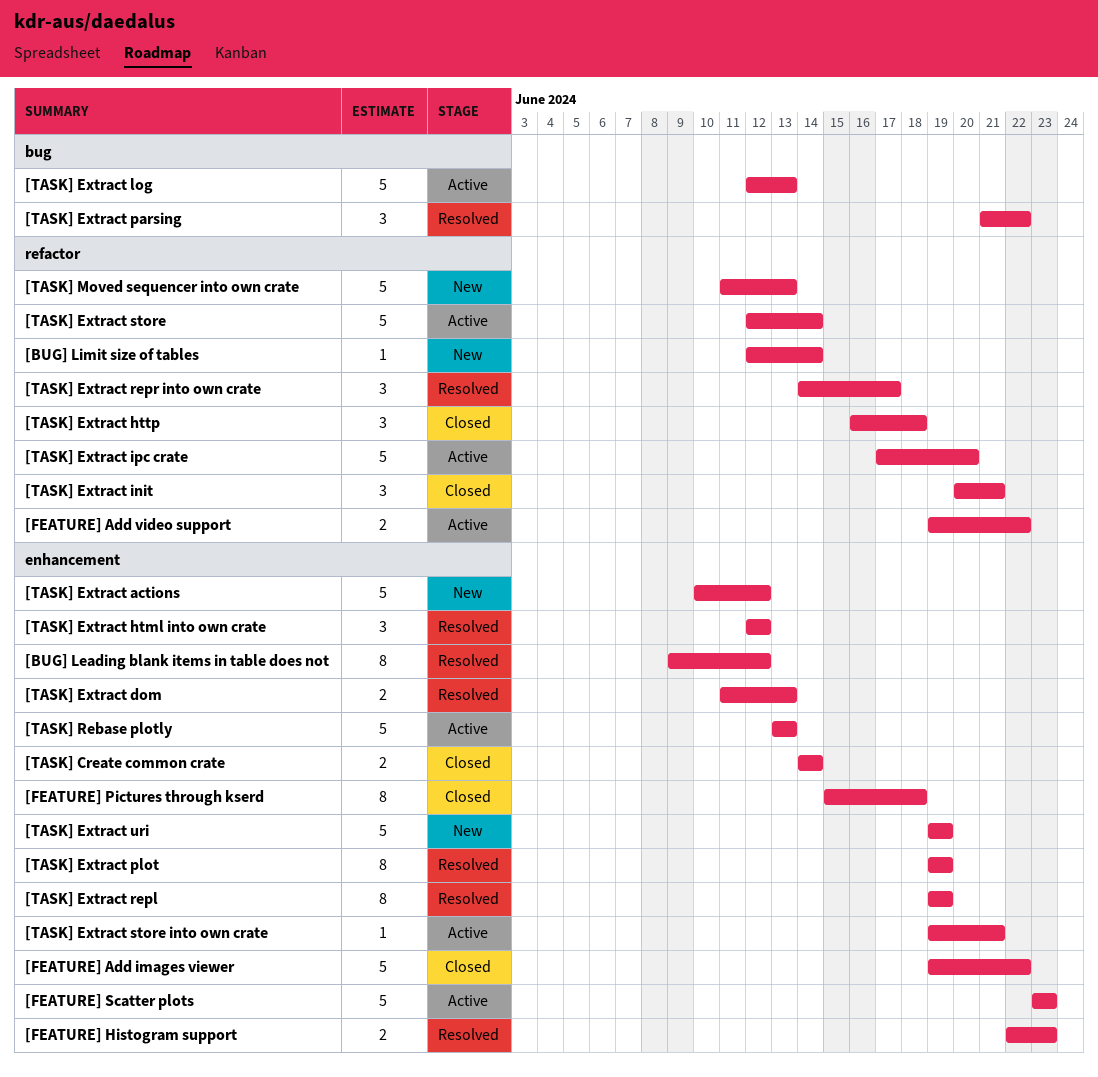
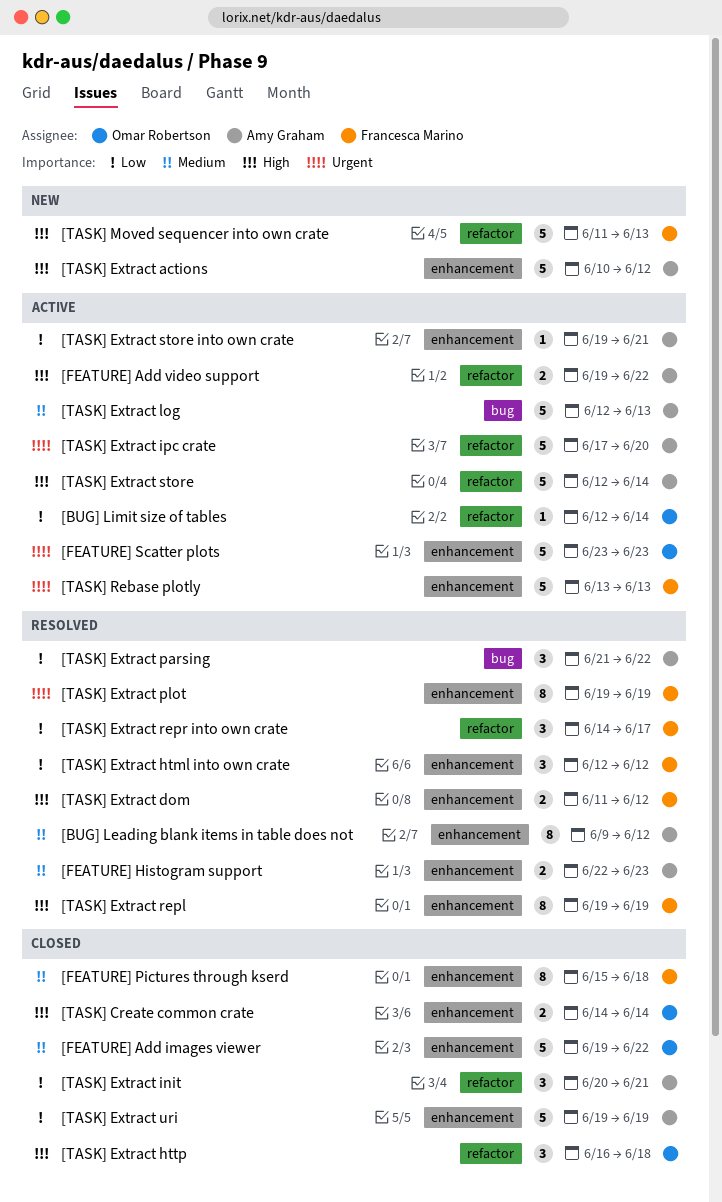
[BUG] Limit size of tables, status: New -> Active
[TASK] Extract dom, due: Jun 13 -> Jun 12
[TASK] Extract uri, status: New -> Closed

